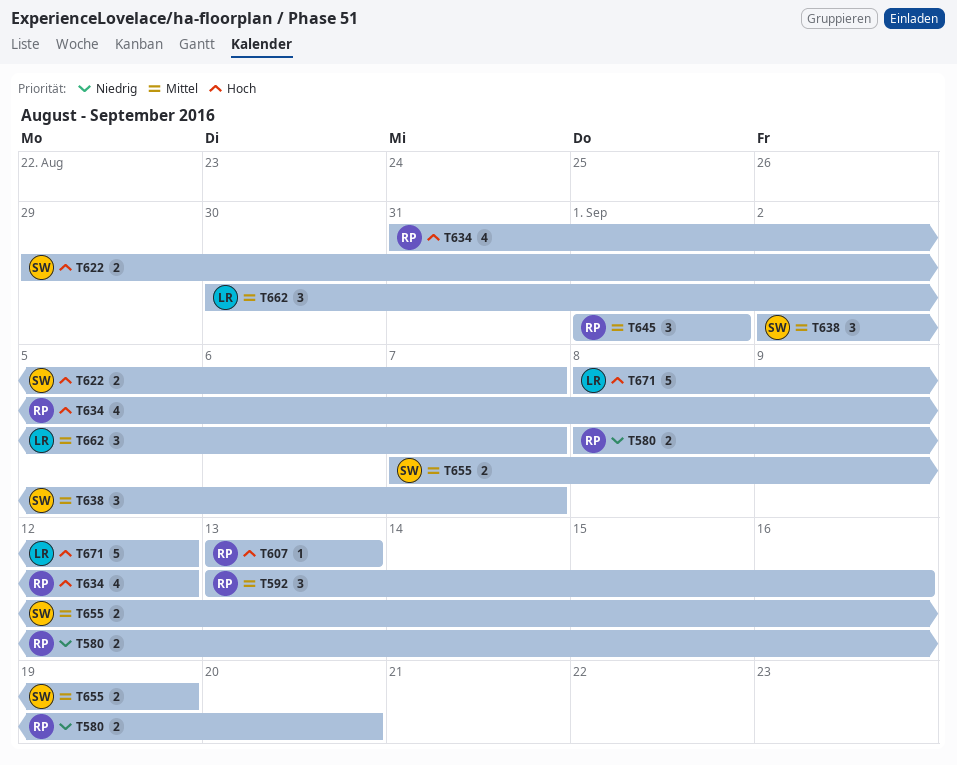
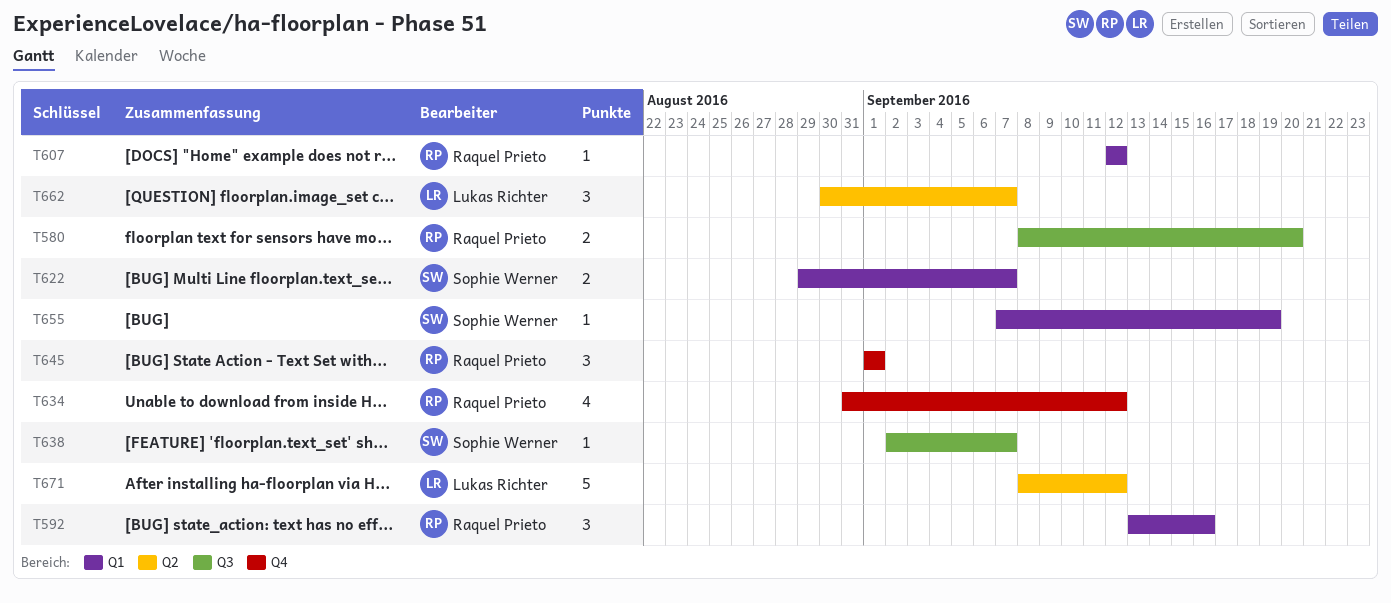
T607, start: Sep 13 -> Sep 12
T607, due: Sep 13 -> Sep 12
T638, estimate: 3 -> 1
T655, estimate: 2 -> 1

